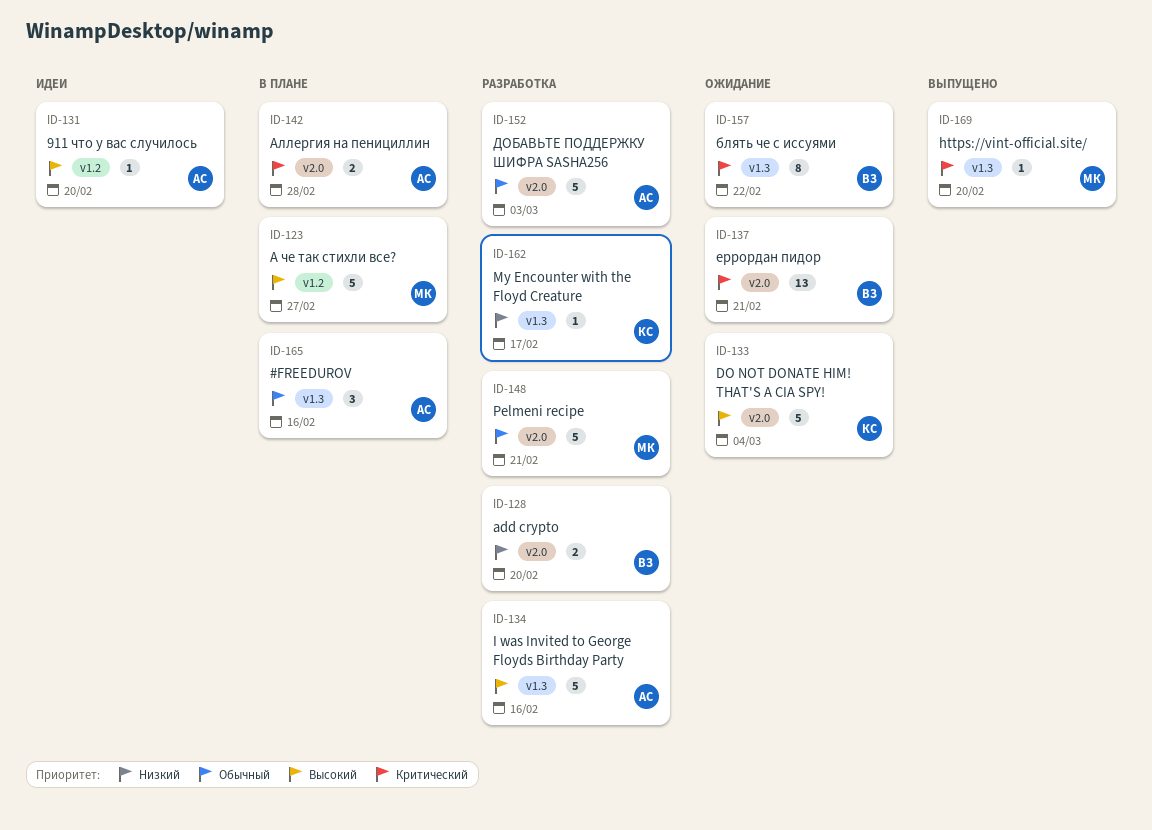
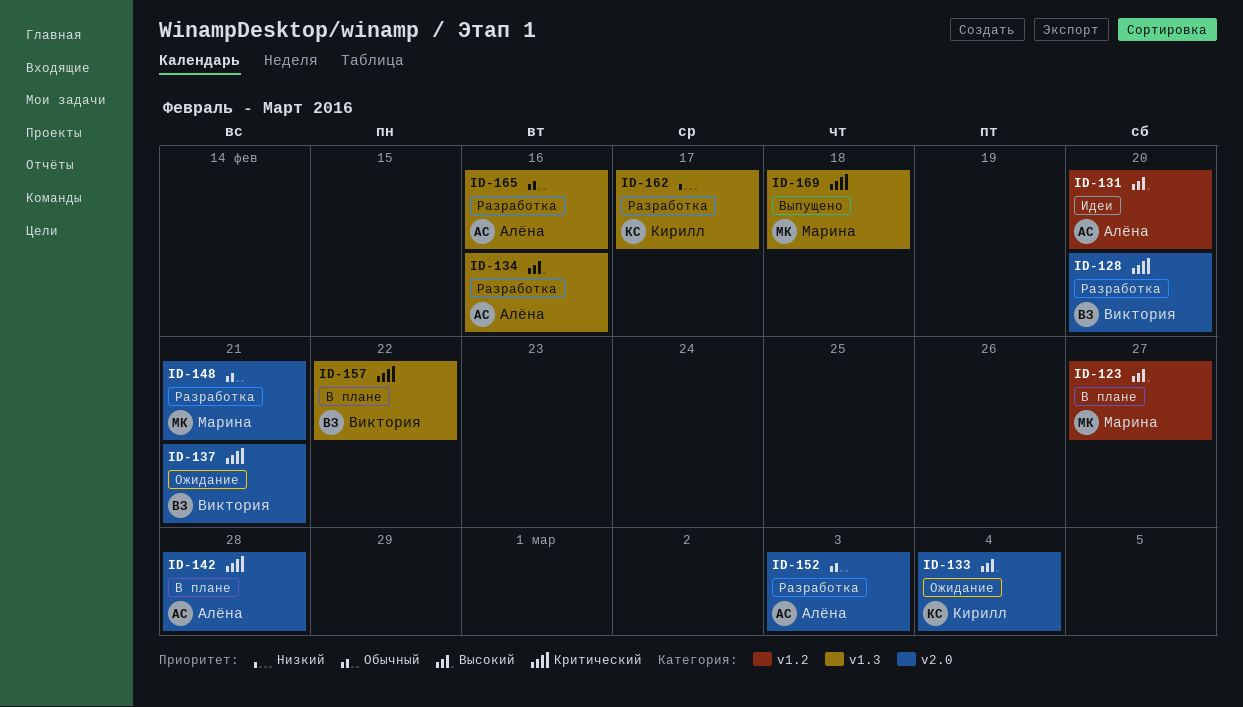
ID-128, priority: Низкий -> Критический
ID-157, status: Ожидание -> В плане
ID-165, status: В плане -> Разработка
ID-169, due: Feb 20 -> Feb 18

